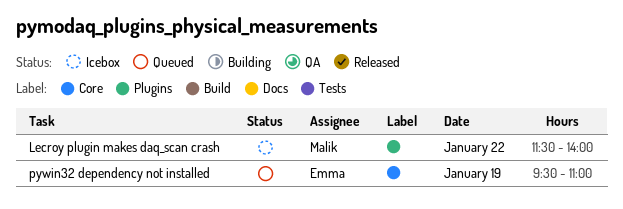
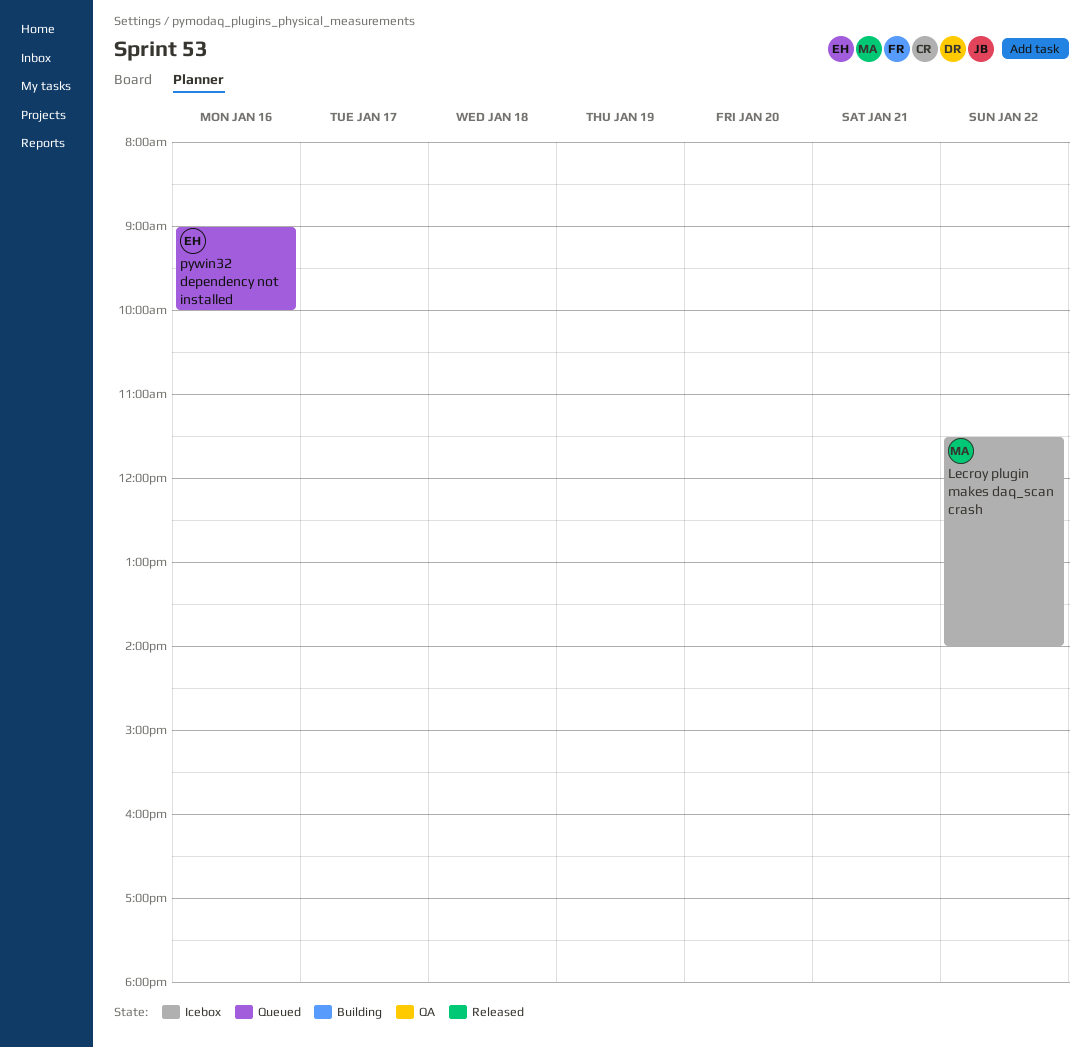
pywin32 dependency not installed, day: Jan 19 -> Jan 16
pywin32 dependency not installed, begins: 09:30 -> 09:00
pywin32 dependency not installed, ends: 11:00 -> 10:00

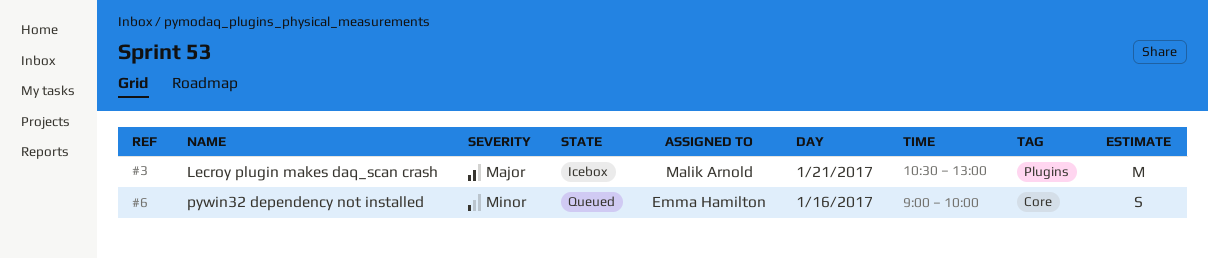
Lecroy plugin makes daq_scan crash, day: Jan 22 -> Jan 21
Lecroy plugin makes daq_scan crash, begins: 11:30 -> 10:30
Lecroy plugin makes daq_scan crash, ends: 14:00 -> 13:00

